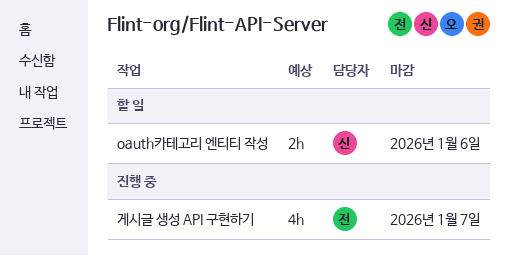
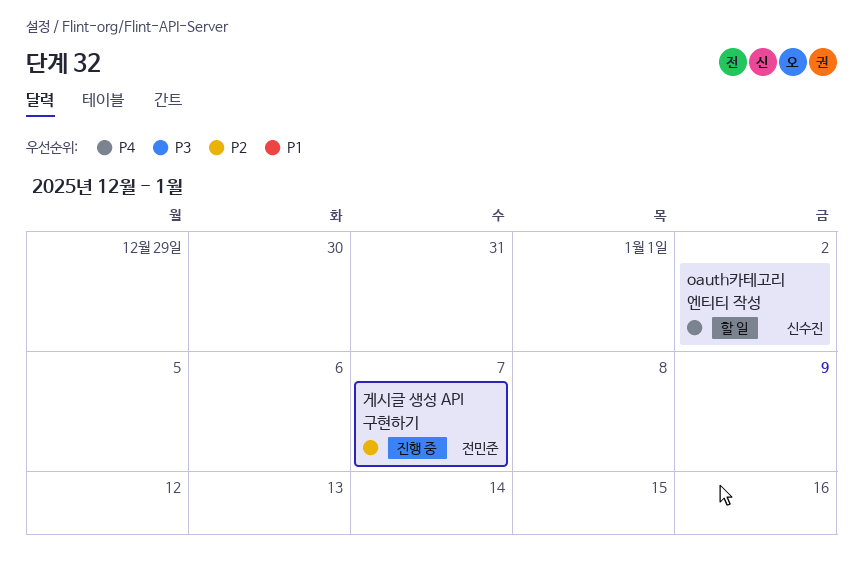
oauth카테고리 엔티티 작성, due: Jan 6 -> Jan 2

